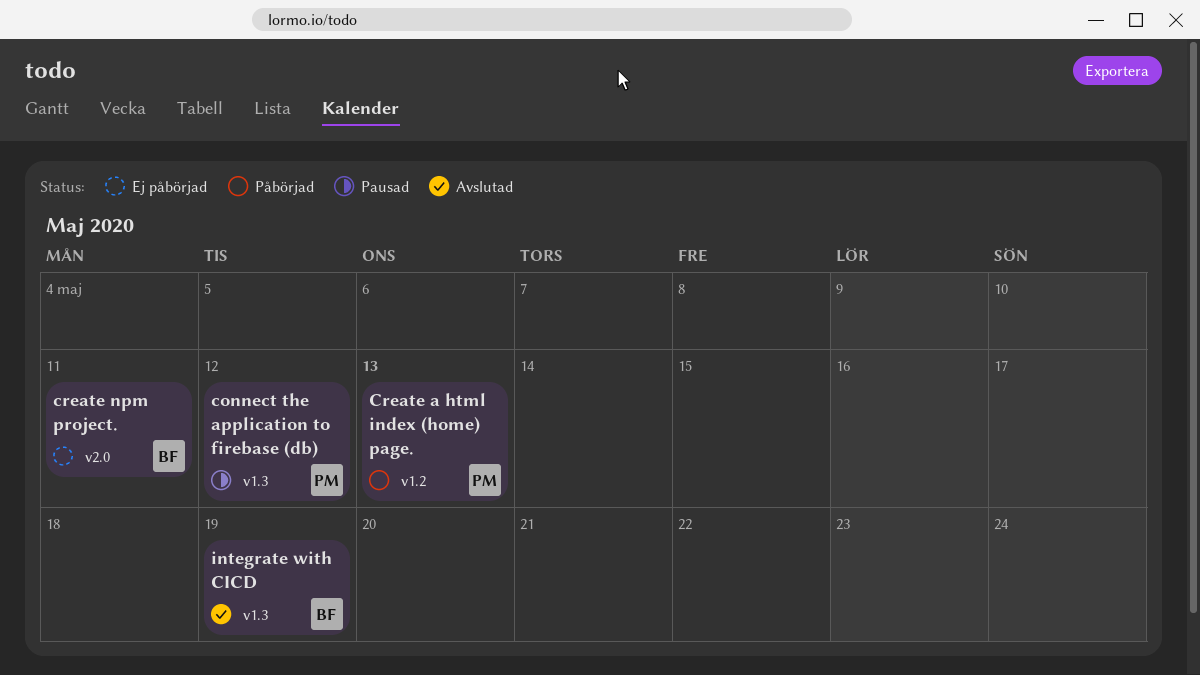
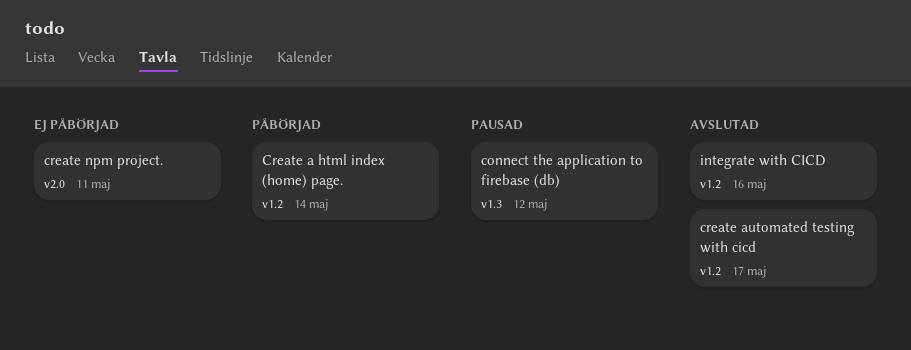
Create a html index (home) page., due: May 13 -> May 14
create automated testing with cicd: none -> present
integrate with CICD, label: v1.3 -> v1.2
integrate with CICD, due: May 19 -> May 16

